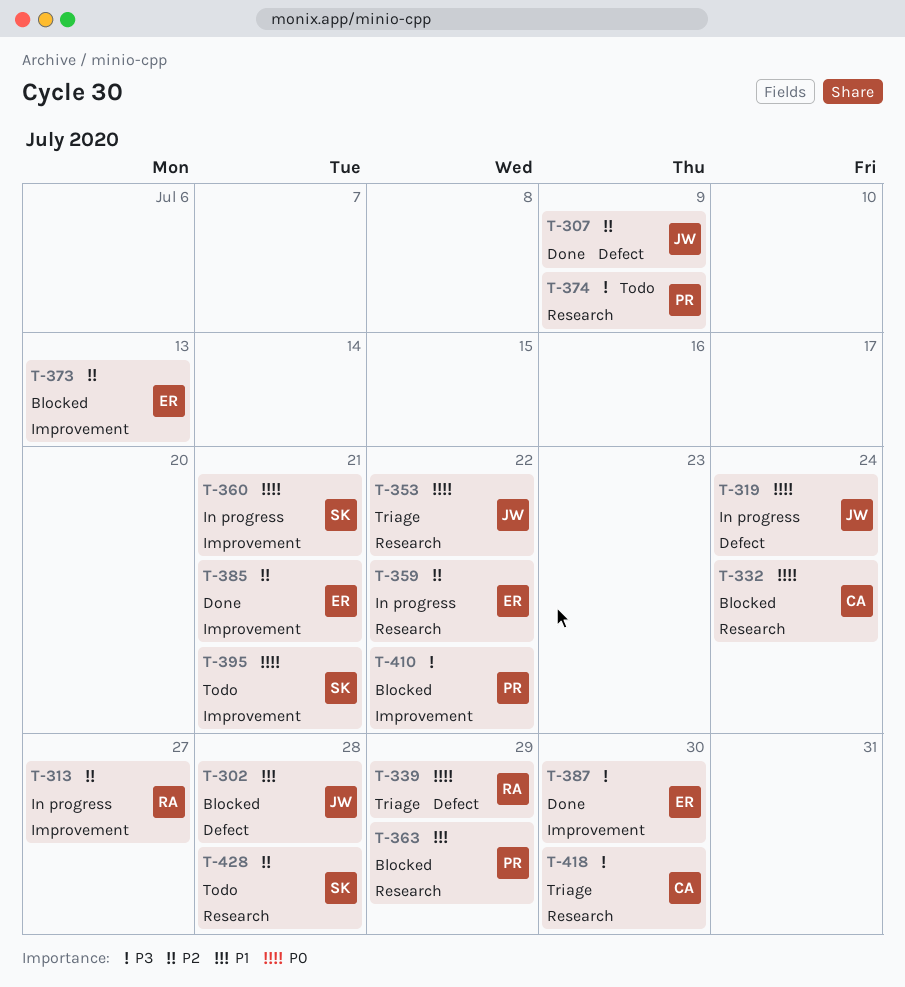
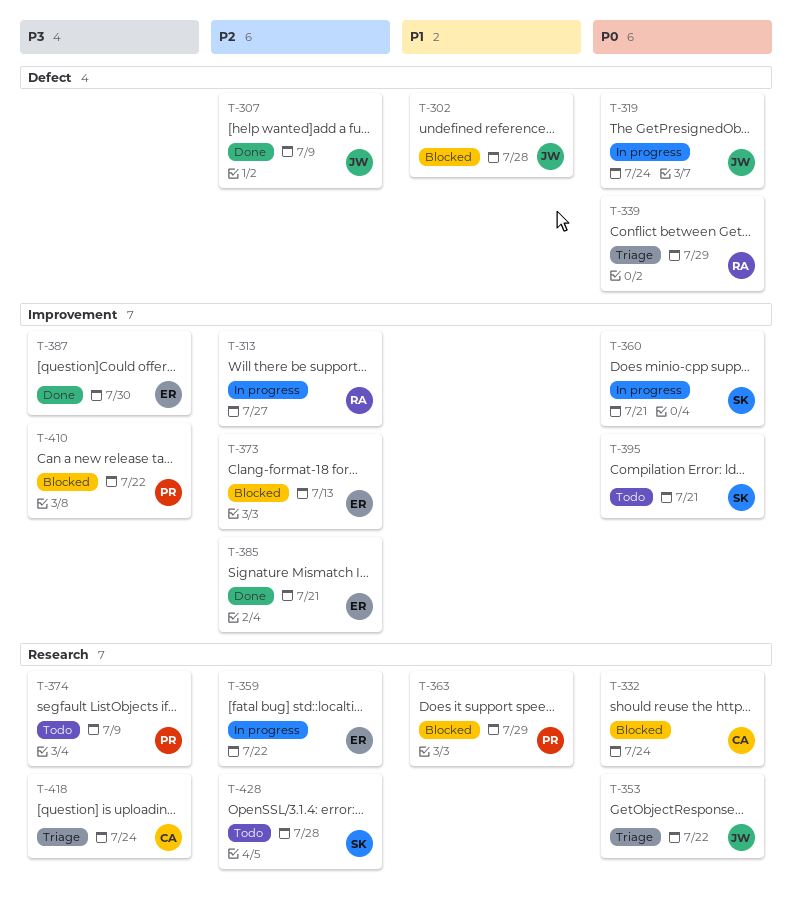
T-418, due: Jul 30 -> Jul 24

